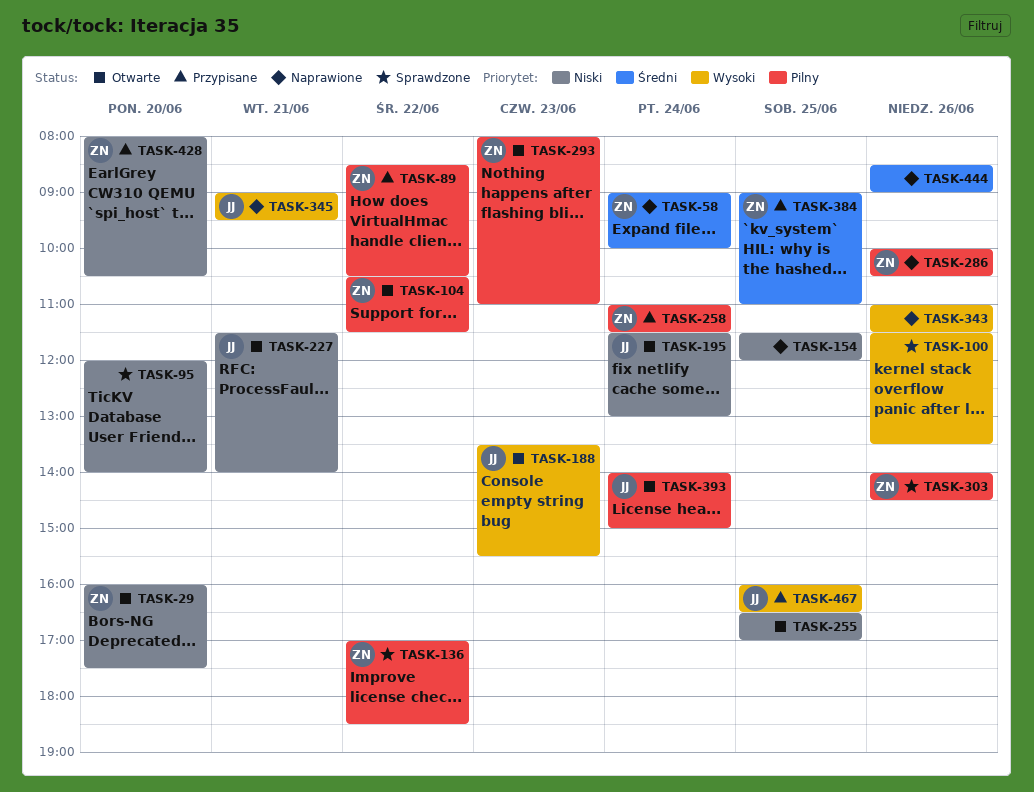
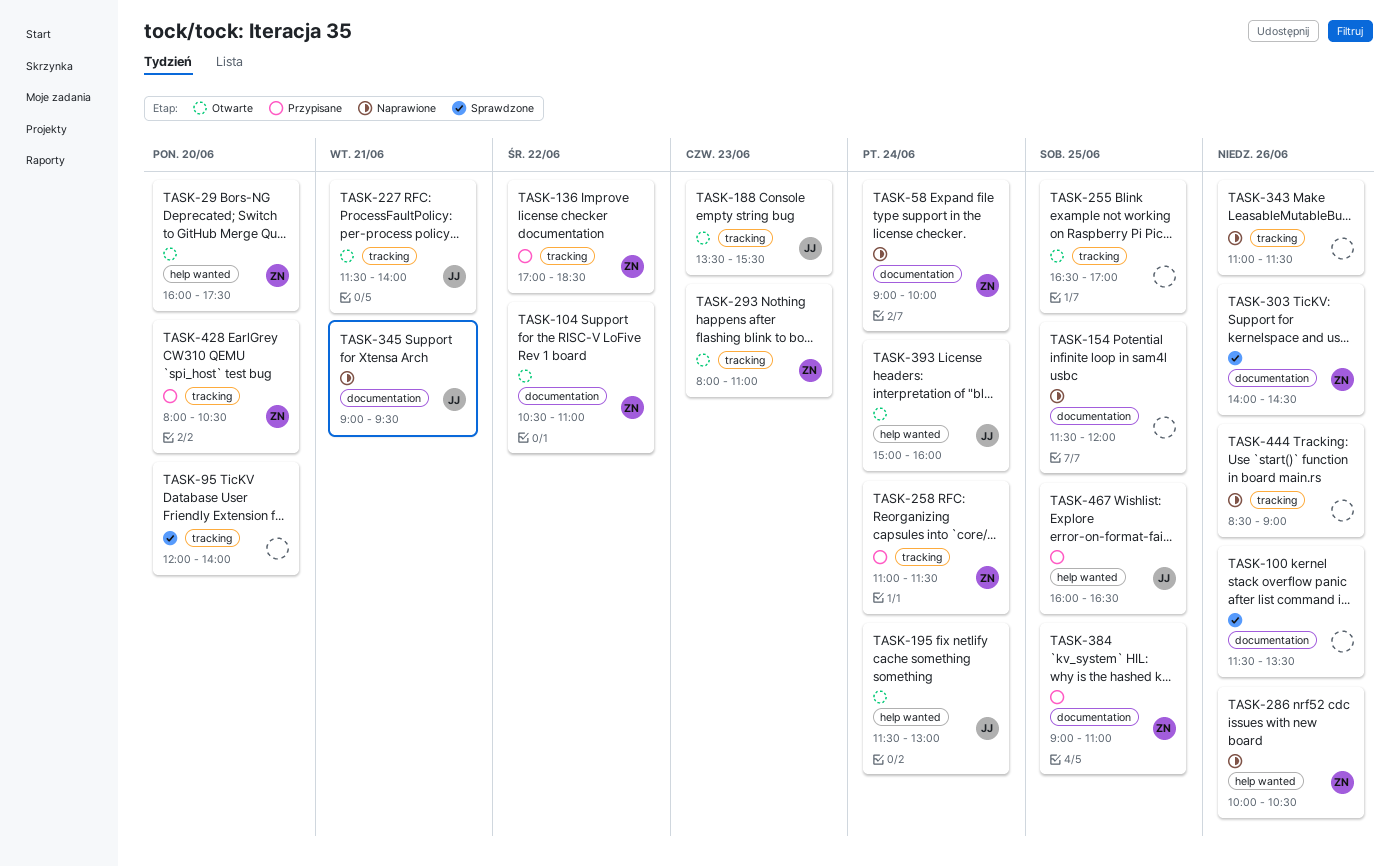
TASK-89: present -> none
TASK-104, ends: 11:30 -> 11:00
TASK-136, status: Sprawdzone -> Przypisane
TASK-393, begins: 14:00 -> 15:00
TASK-393, ends: 15:00 -> 16:00

